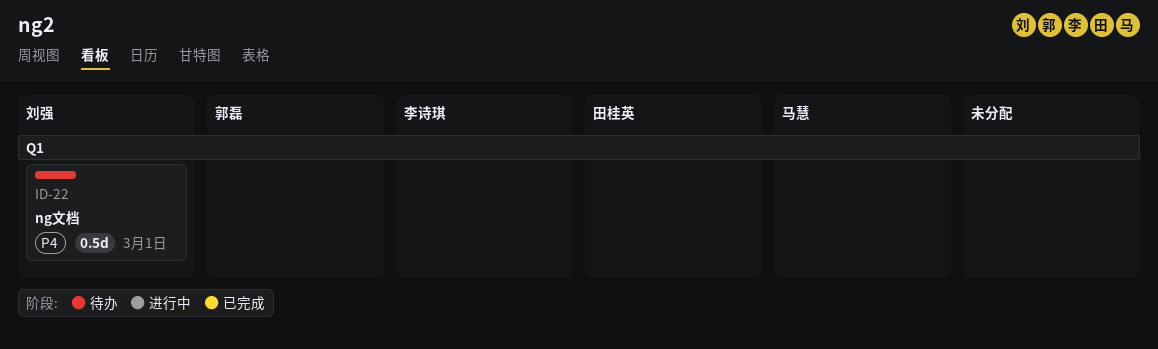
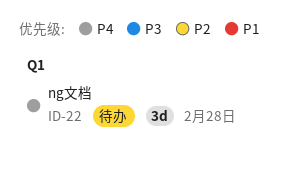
ID-22, estimate: 0.5d -> 3d
ID-22, due: Mar 1 -> Feb 28

